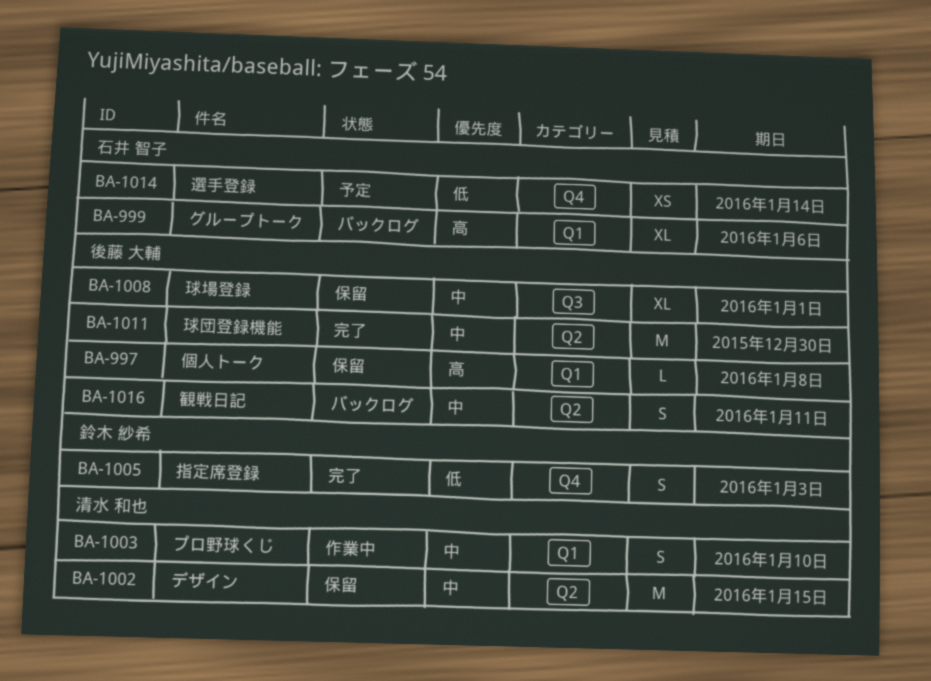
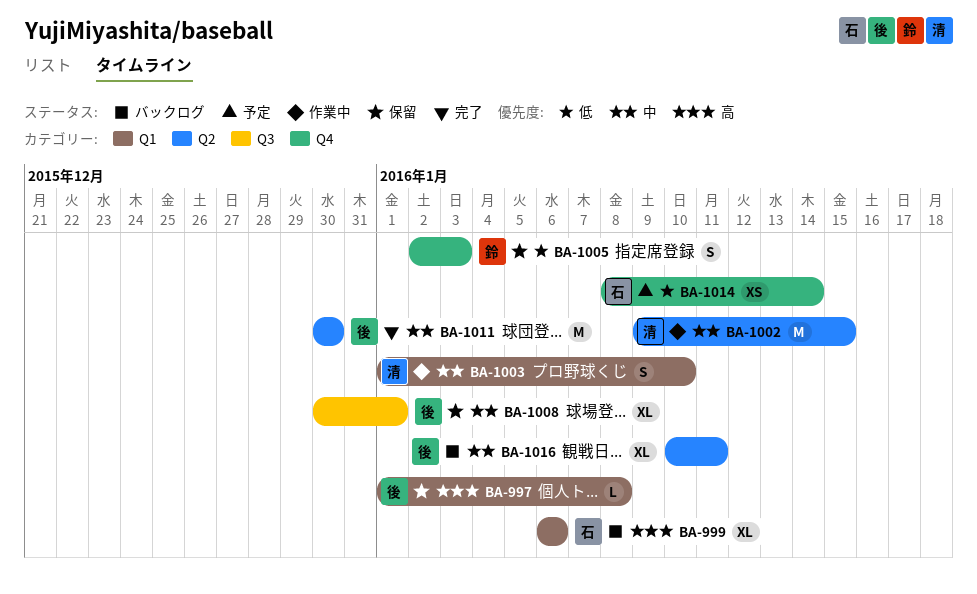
BA-1002, status: 保留 -> 作業中
BA-1005, status: 完了 -> 保留
BA-1016, estimate: S -> XL

